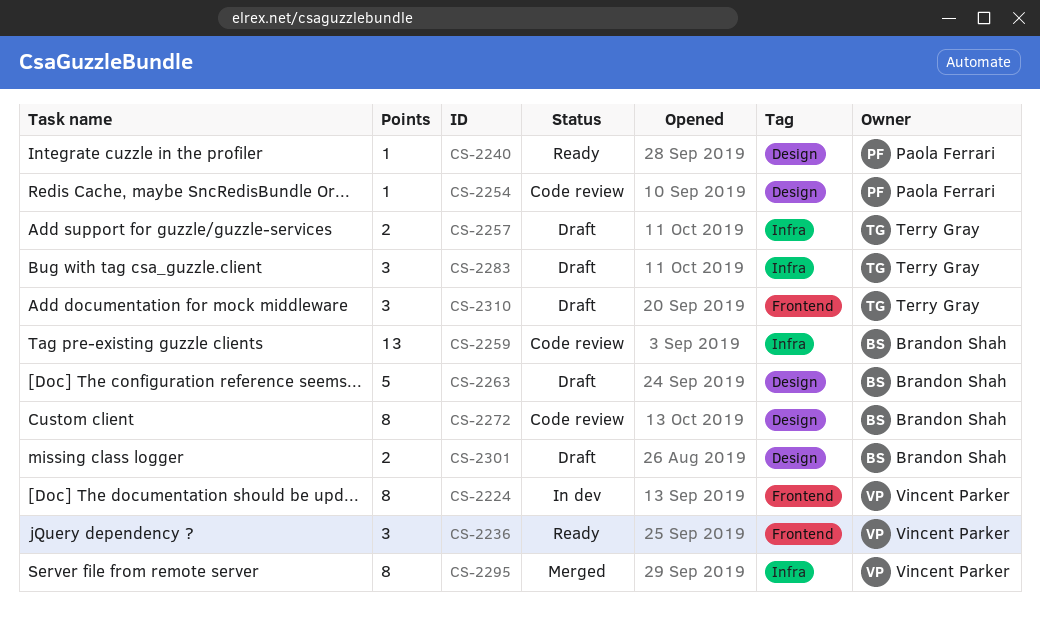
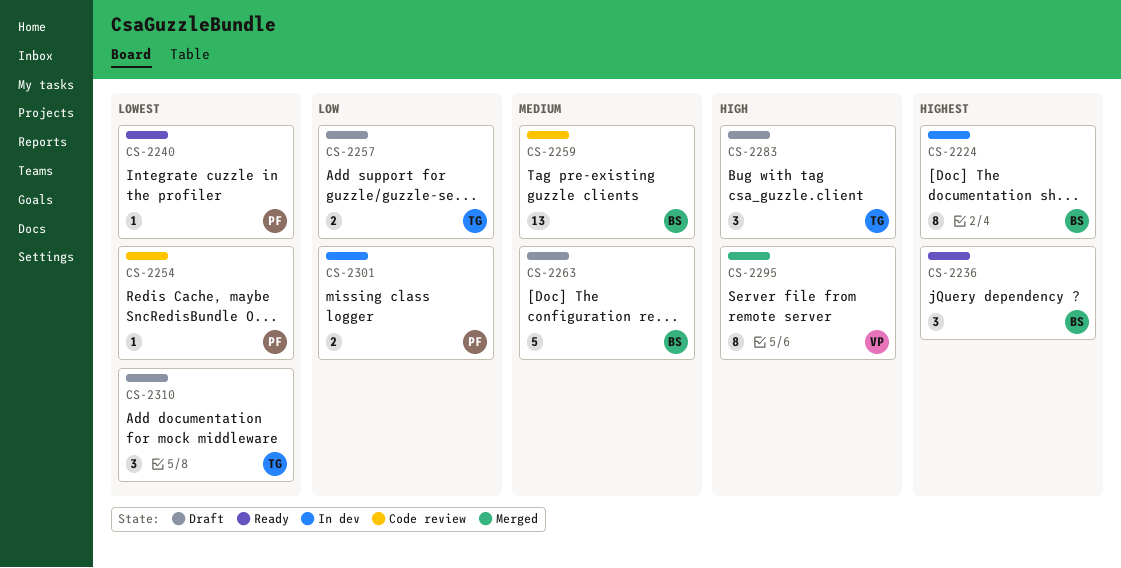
CS-2224, owner: Vincent Parker -> Brandon Shah
CS-2236, owner: Vincent Parker -> Brandon Shah
CS-2272: present -> none
CS-2301, status: Draft -> In dev
CS-2301, owner: Brandon Shah -> Paola Ferrari

